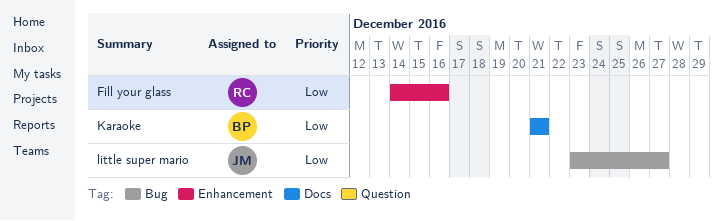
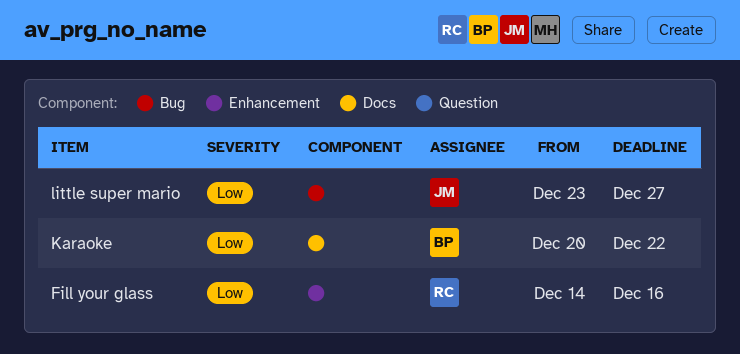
Karaoke, start: Dec 21 -> Dec 20
Karaoke, due: Dec 21 -> Dec 22

